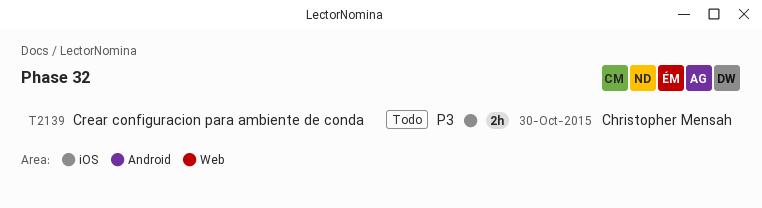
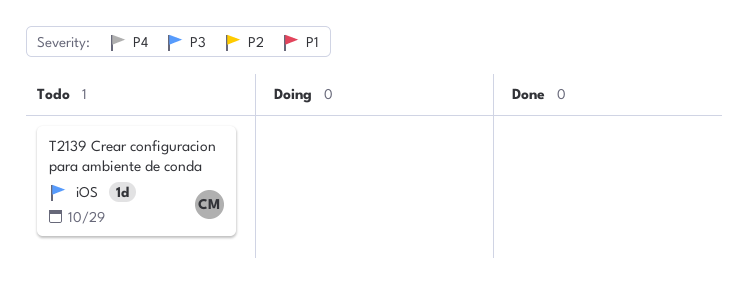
T2139, estimate: 2h -> 1d
T2139, due: Oct 30 -> Oct 29

